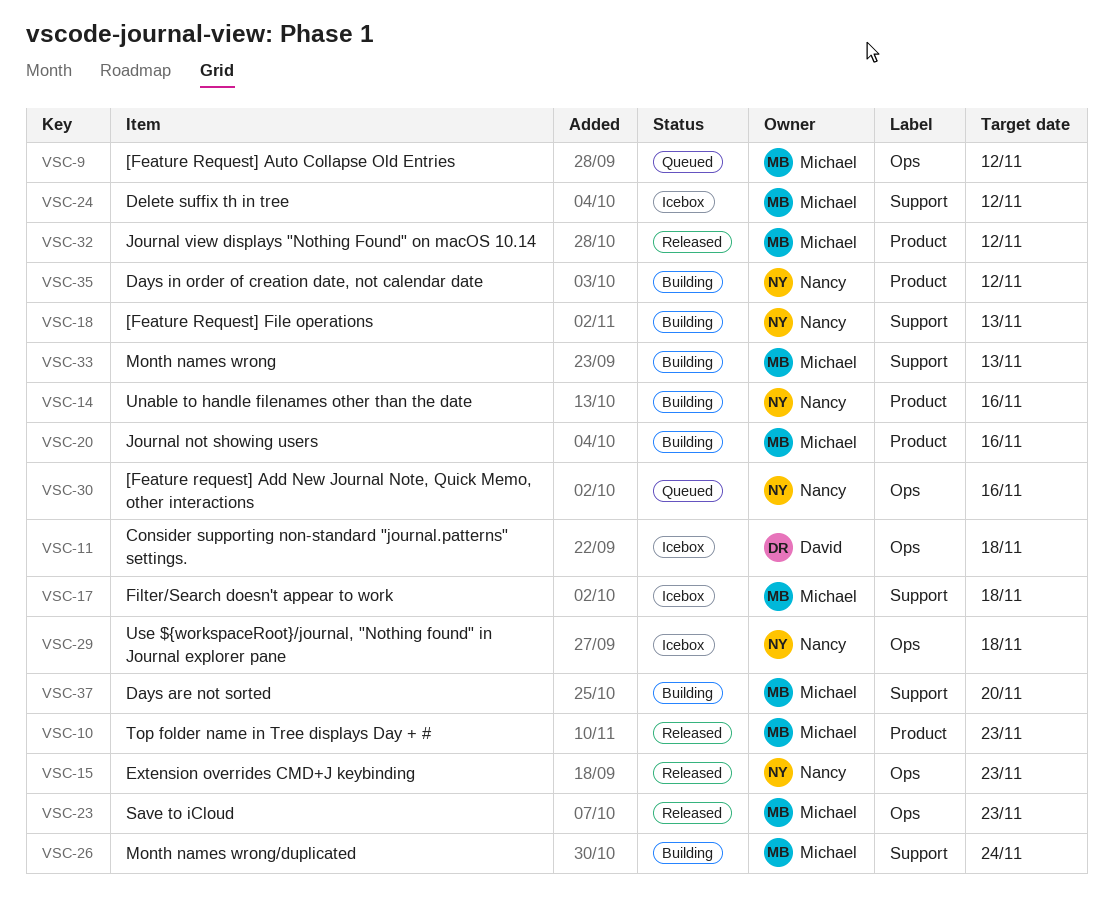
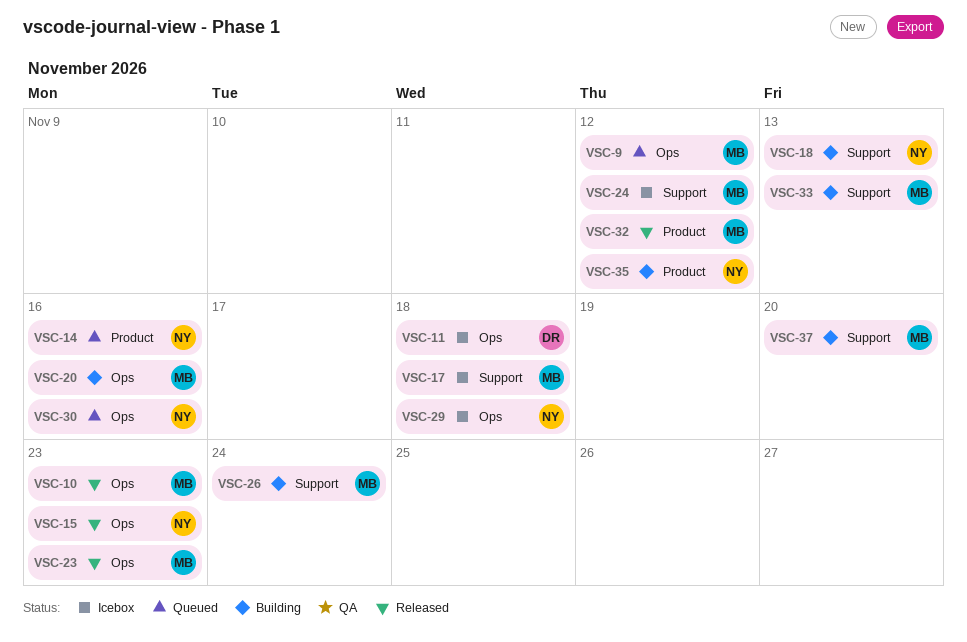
VSC-10, label: Product -> Ops
VSC-14, status: Building -> Queued
VSC-20, label: Product -> Ops

